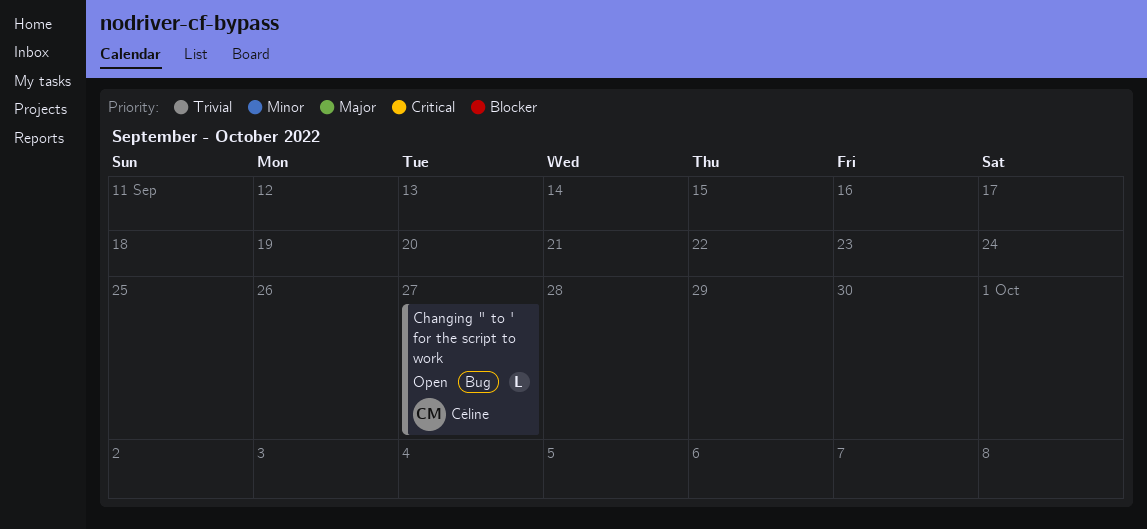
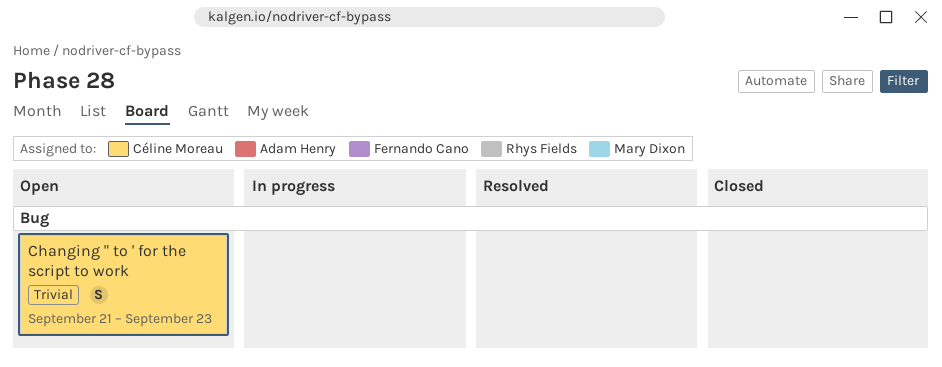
Changing " to ' for the script to work, estimate: L -> S
Changing " to ' for the script to work, due: Sep 27 -> Sep 23

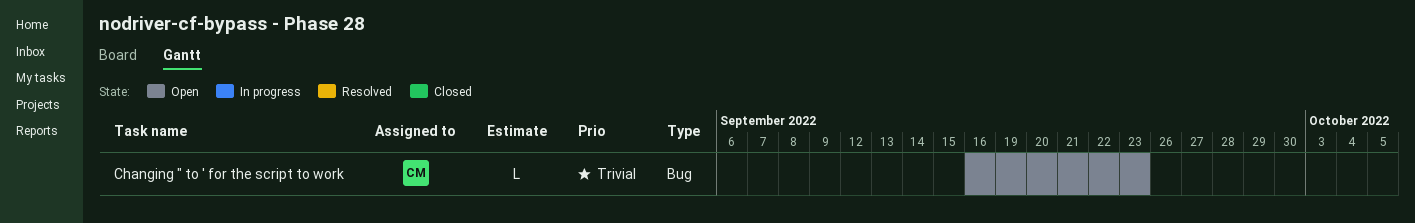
Changing " to ' for the script to work, estimate: S -> L
Changing " to ' for the script to work, start: Sep 21 -> Sep 16

